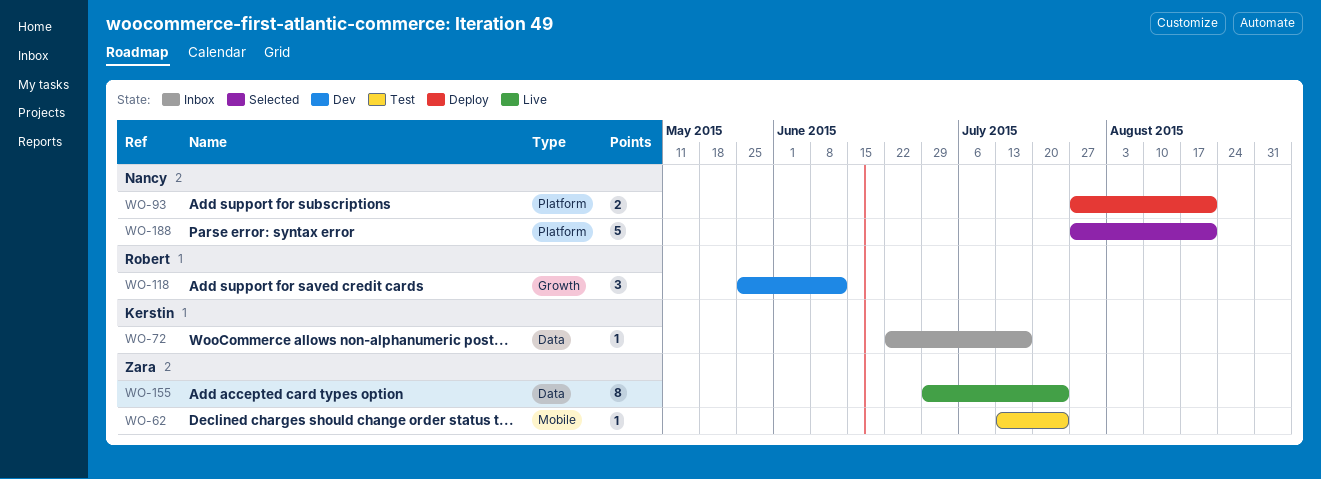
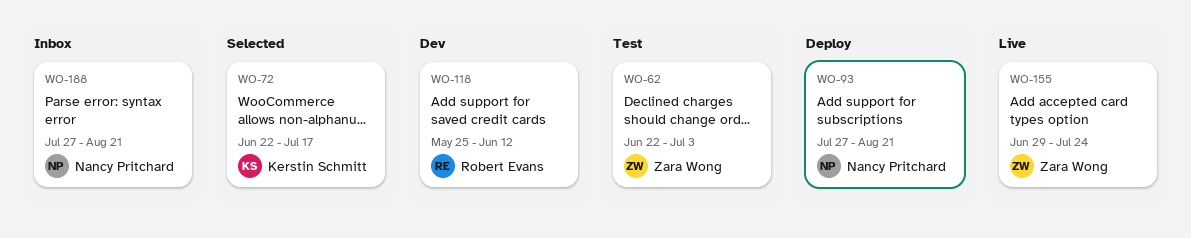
WO-62, start: Jul 13 -> Jun 22
WO-62, due: Jul 24 -> Jul 3
WO-72, status: Inbox -> Selected
WO-188, status: Selected -> Inbox

